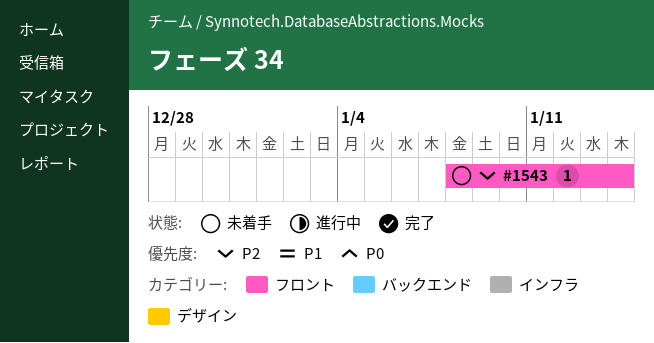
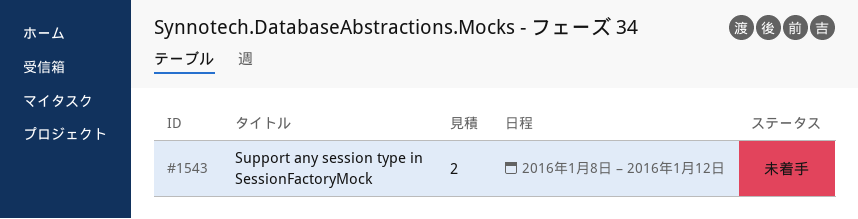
#1543, estimate: 1 -> 2
#1543, due: Jan 14 -> Jan 12

